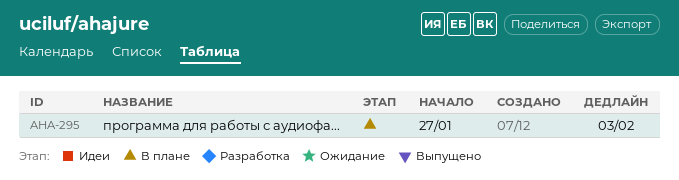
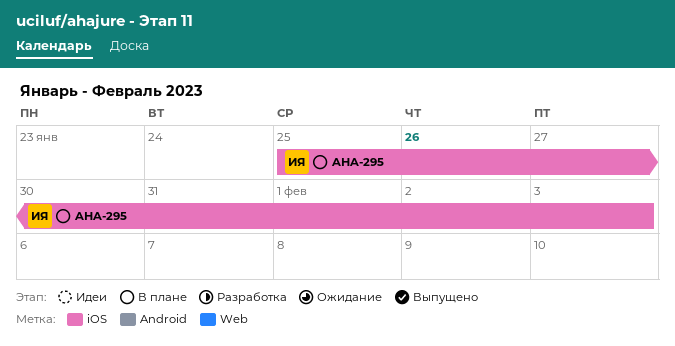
AHA-295, start: Jan 27 -> Jan 25

